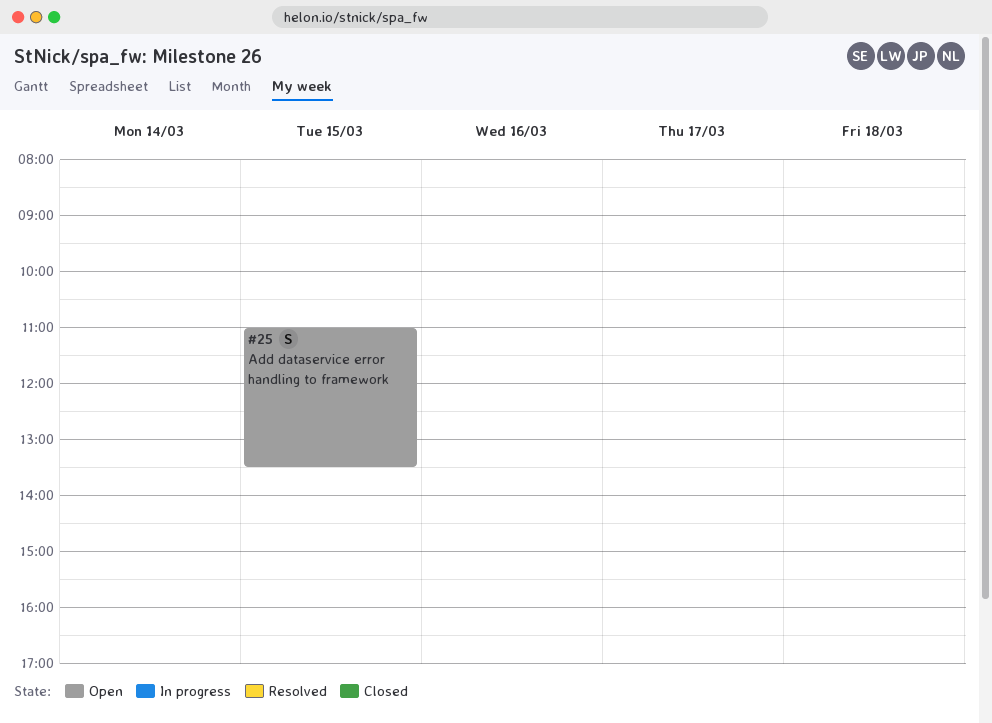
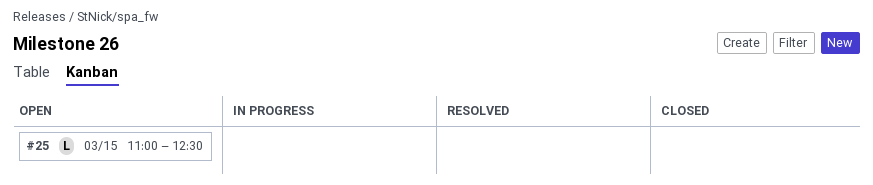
#25, estimate: S -> L
#25, ends: 13:30 -> 12:30

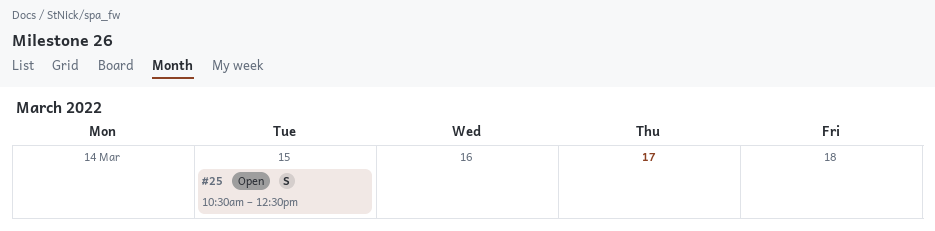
#25, estimate: L -> S
#25, begins: 11:00 -> 10:30

